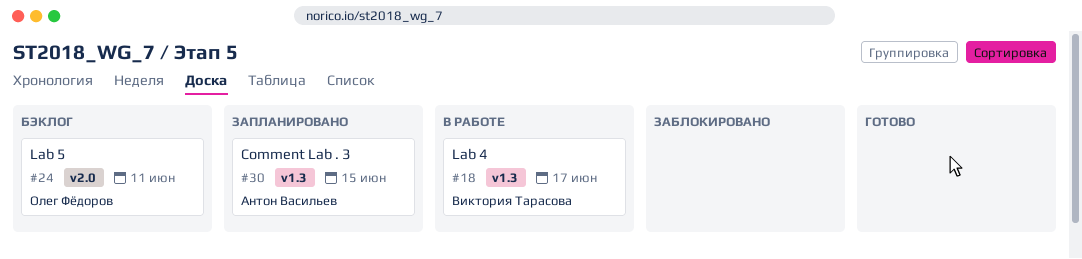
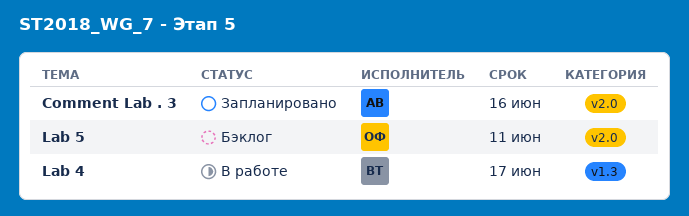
Comment Lab . 3, label: v1.3 -> v2.0
Comment Lab . 3, due: Jun 15 -> Jun 16

